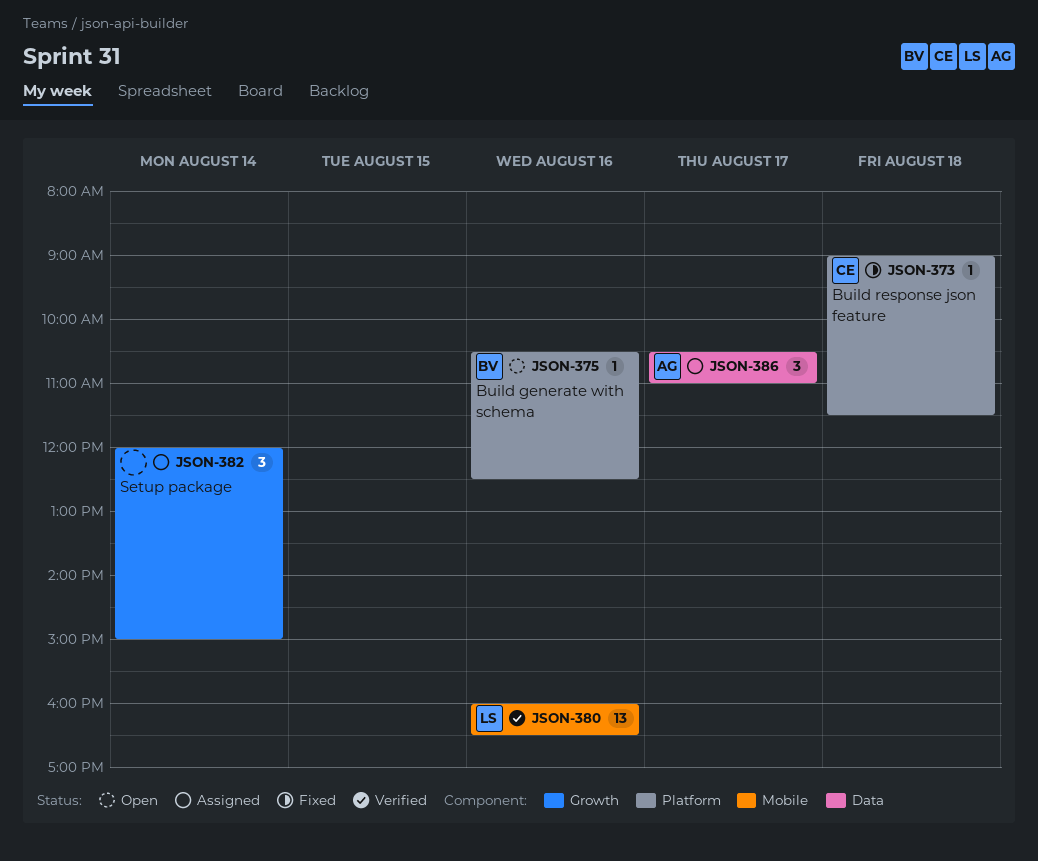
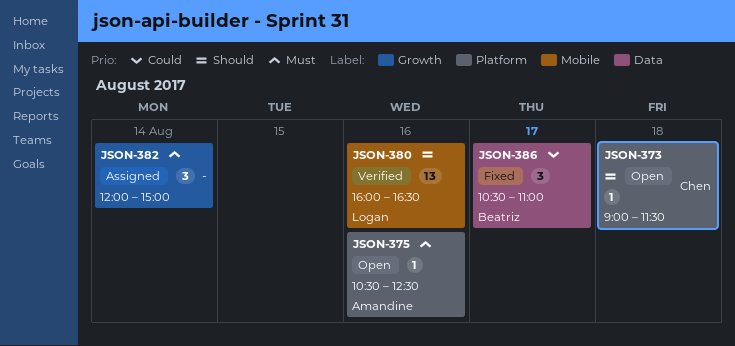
JSON-373, status: Fixed -> Open
JSON-375, owner: Beatriz -> Amandine
JSON-386, status: Assigned -> Fixed
JSON-386, owner: Amandine -> Beatriz

